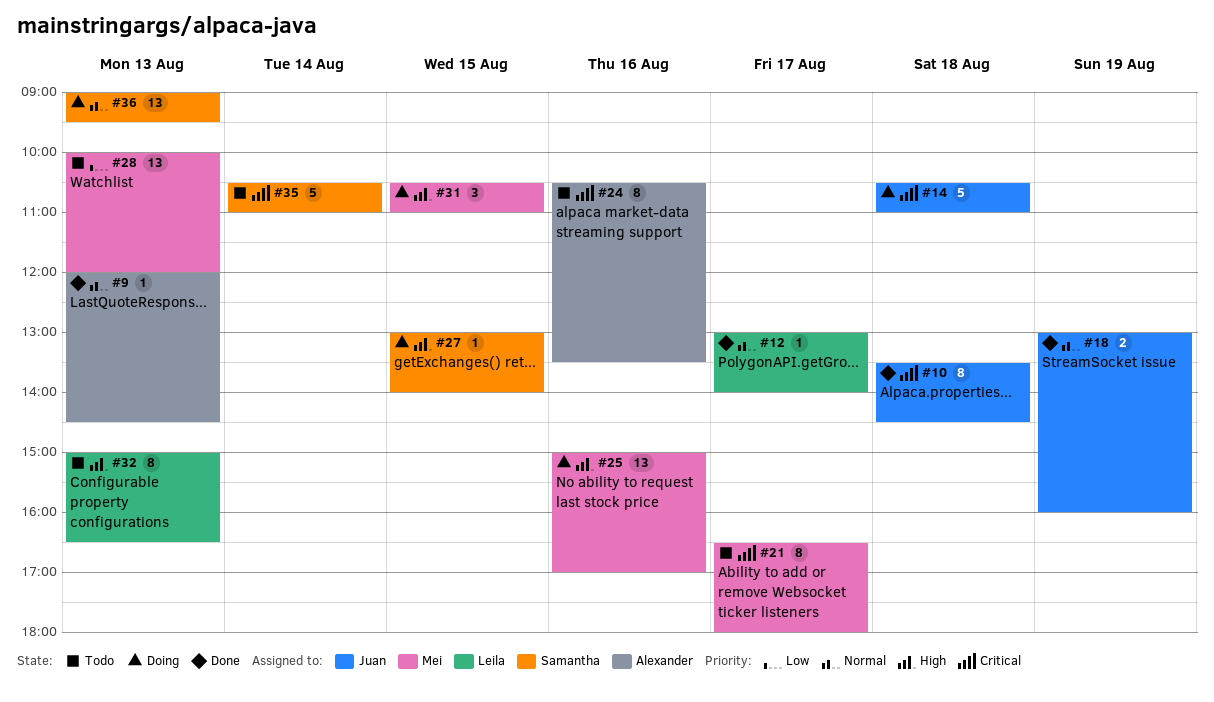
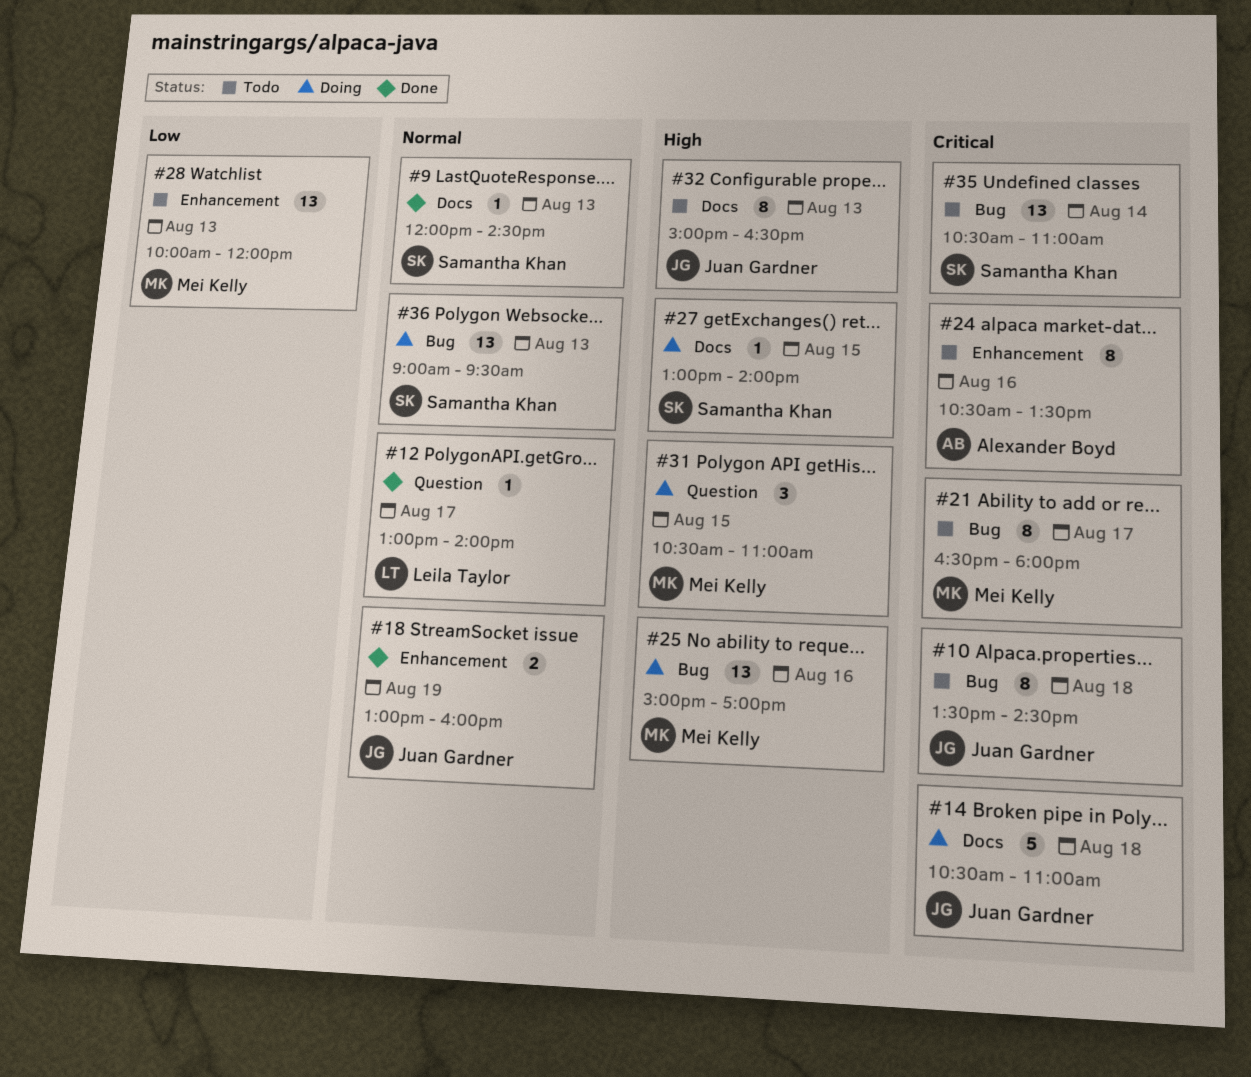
#9, owner: Alexander Boyd -> Samantha Khan
#10, status: Done -> Todo
#32, owner: Leila Taylor -> Juan Gardner
#35, estimate: 5 -> 13

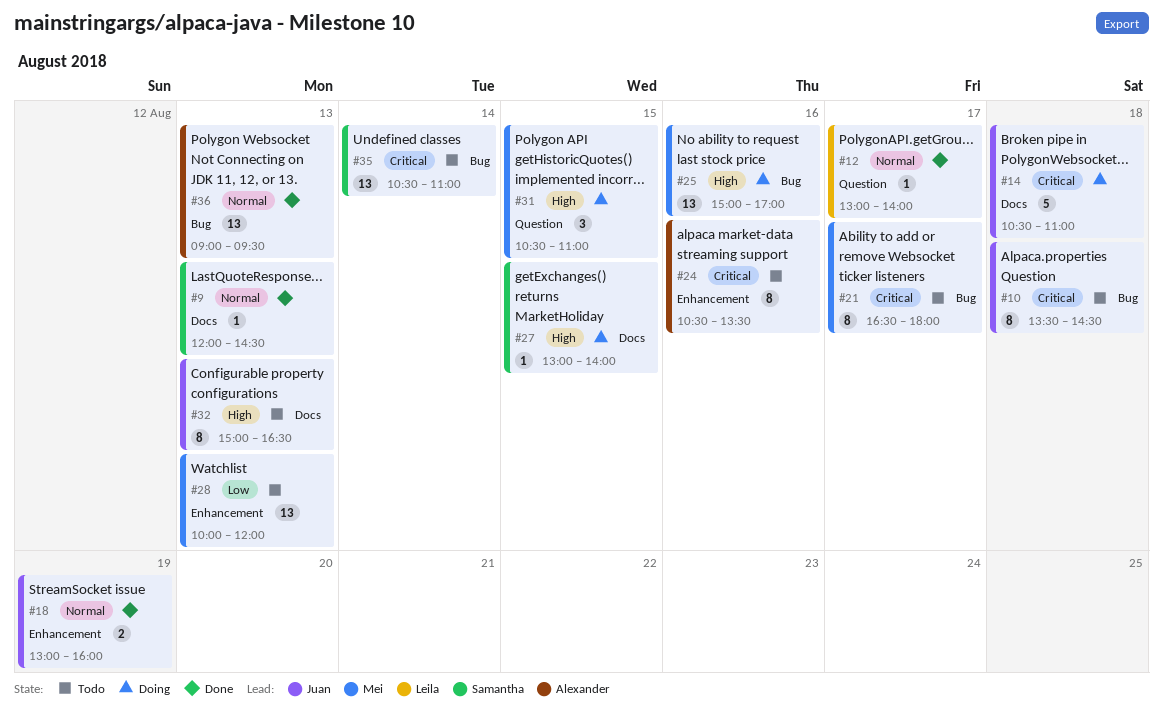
#36, status: Doing -> Done
#36, owner: Samantha Khan -> Alexander Boyd

